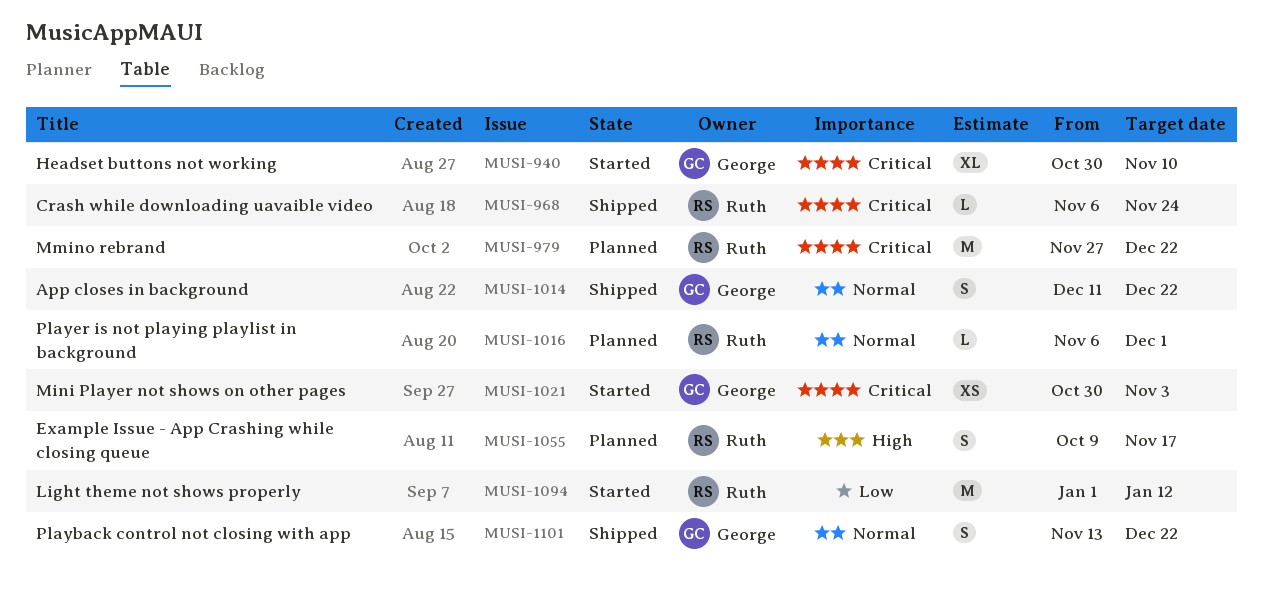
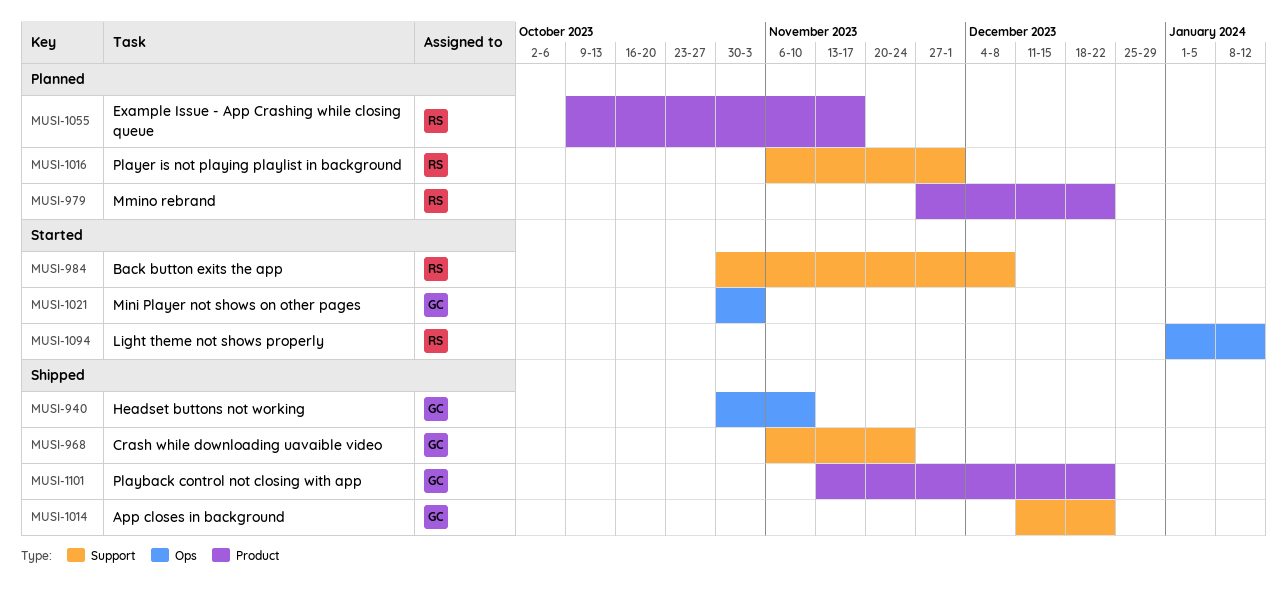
MUSI-940, status: Started -> Shipped
MUSI-968, owner: Ruth -> George
MUSI-984: none -> present

